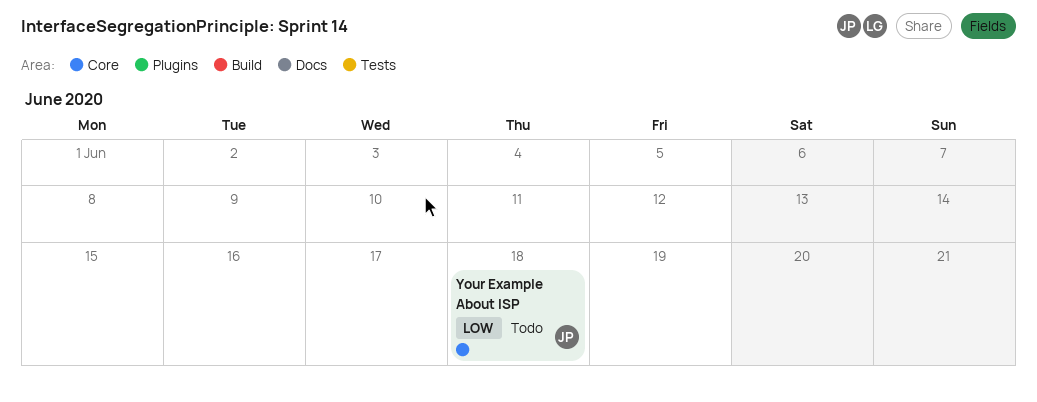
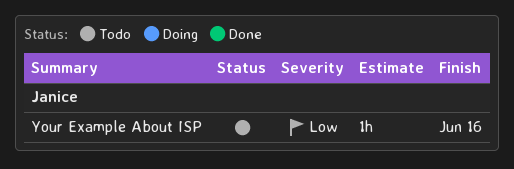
Your Example About ISP, due: Jun 18 -> Jun 16

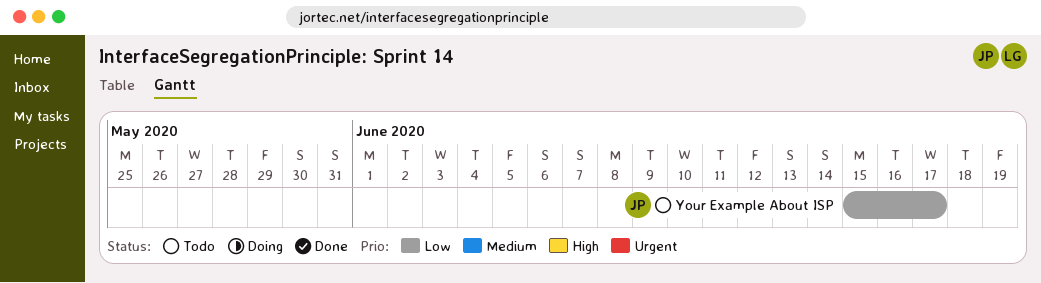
Your Example About ISP, due: Jun 16 -> Jun 17

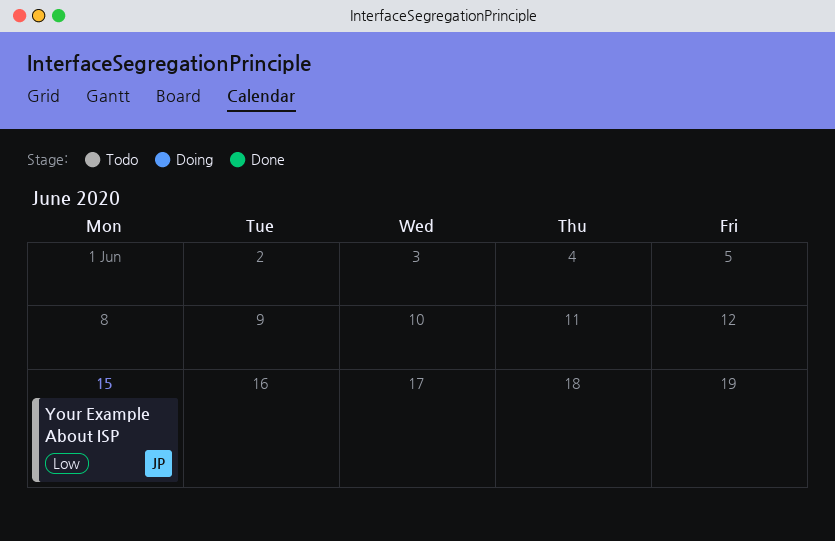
Your Example About ISP, due: Jun 17 -> Jun 15

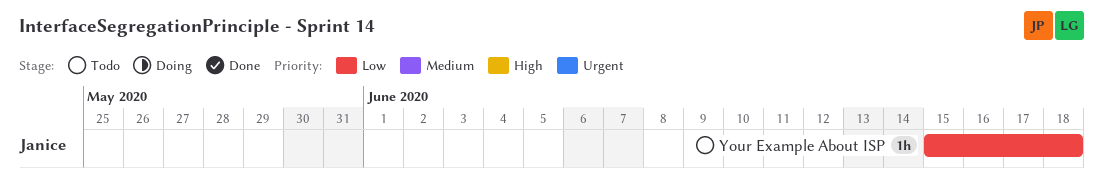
Your Example About ISP, due: Jun 15 -> Jun 18

